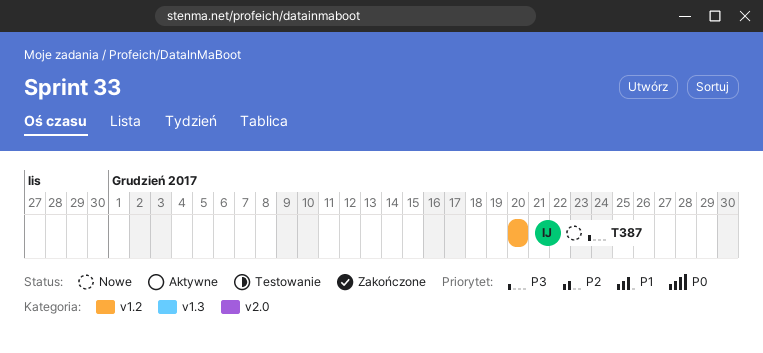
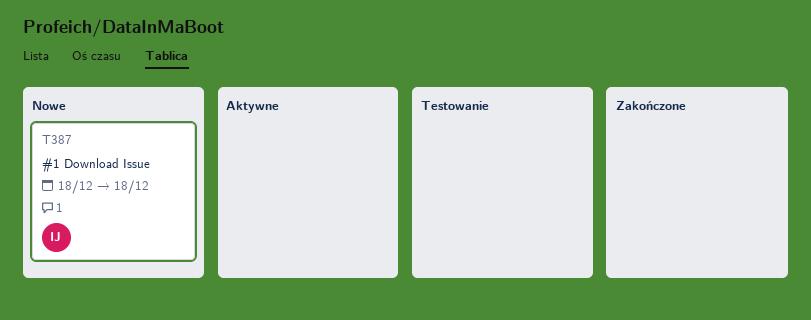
T387, start: Dec 20 -> Dec 18
T387, due: Dec 20 -> Dec 18

